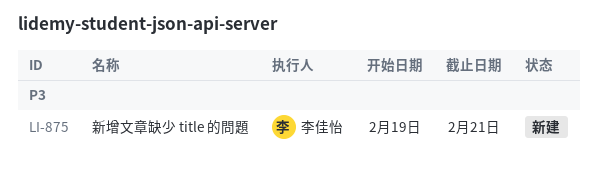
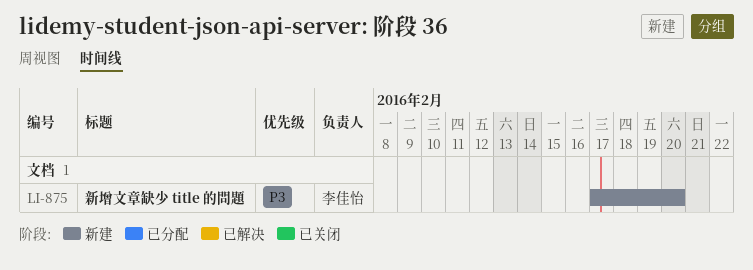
LI-875, start: Feb 19 -> Feb 17
LI-875, due: Feb 21 -> Feb 20

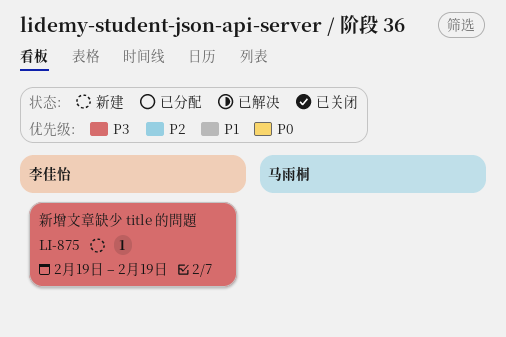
LI-875, start: Feb 17 -> Feb 19
LI-875, due: Feb 20 -> Feb 19

